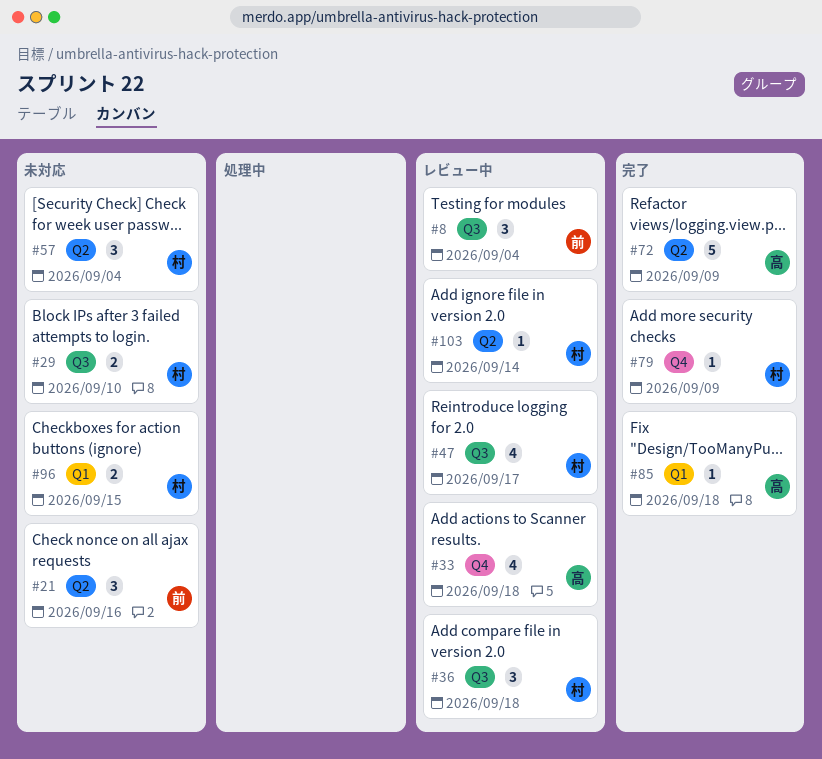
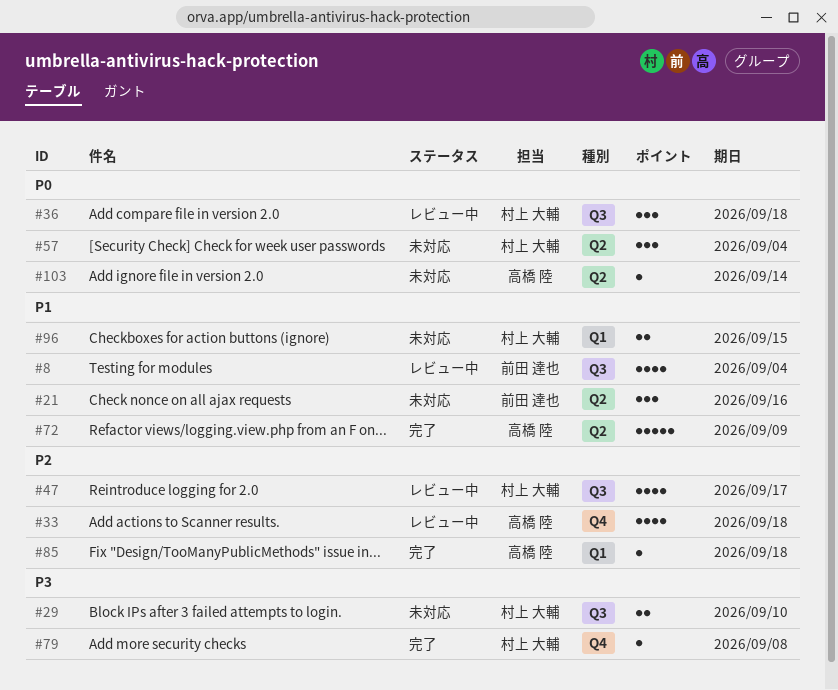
#8, estimate: 3 -> 4
#79, due: Sep 9 -> Sep 8
#103, status: レビュー中 -> 未対応
#103, owner: 村上 大輔 -> 高橋 陸

